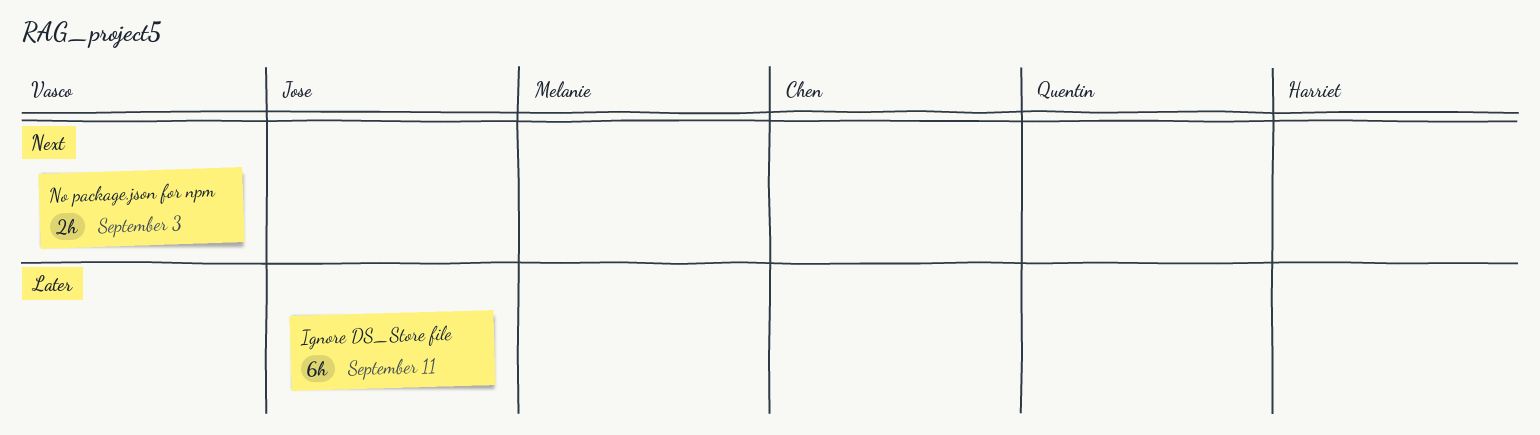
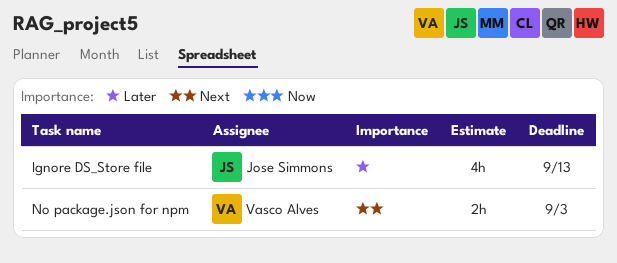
Ignore DS_Store file, estimate: 6h -> 4h
Ignore DS_Store file, due: Sep 11 -> Sep 13

